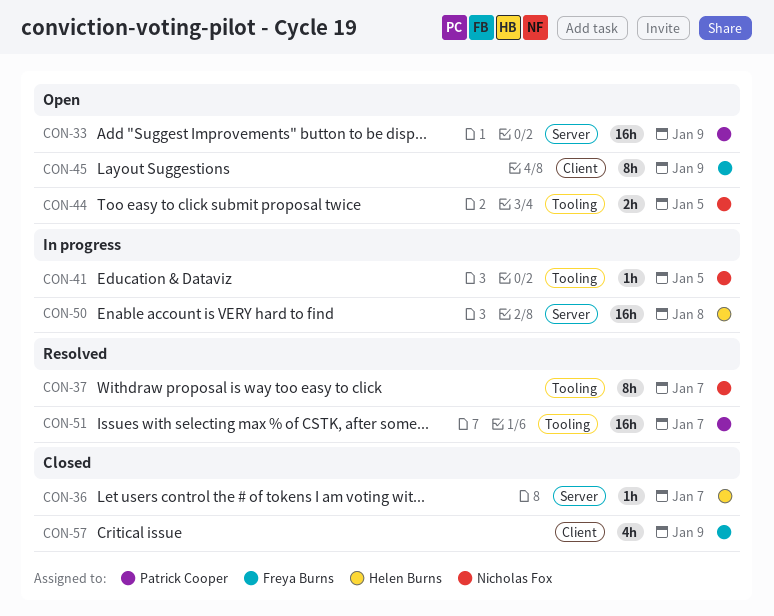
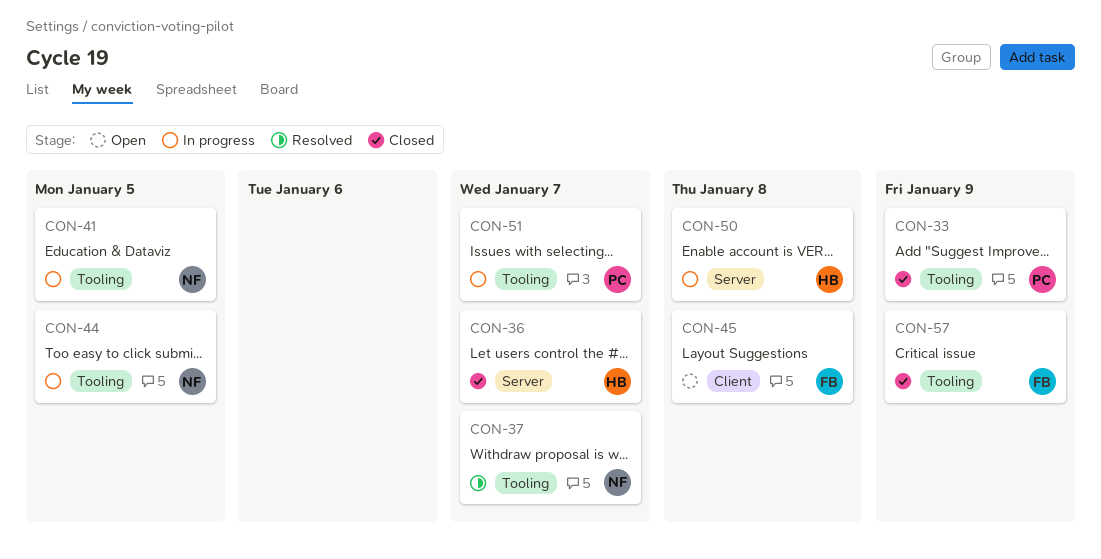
CON-33, status: Open -> Closed
CON-33, label: Server -> Tooling
CON-44, status: Open -> In progress
CON-45, due: Jan 9 -> Jan 8
CON-51, status: Resolved -> In progress
CON-57, label: Client -> Tooling

